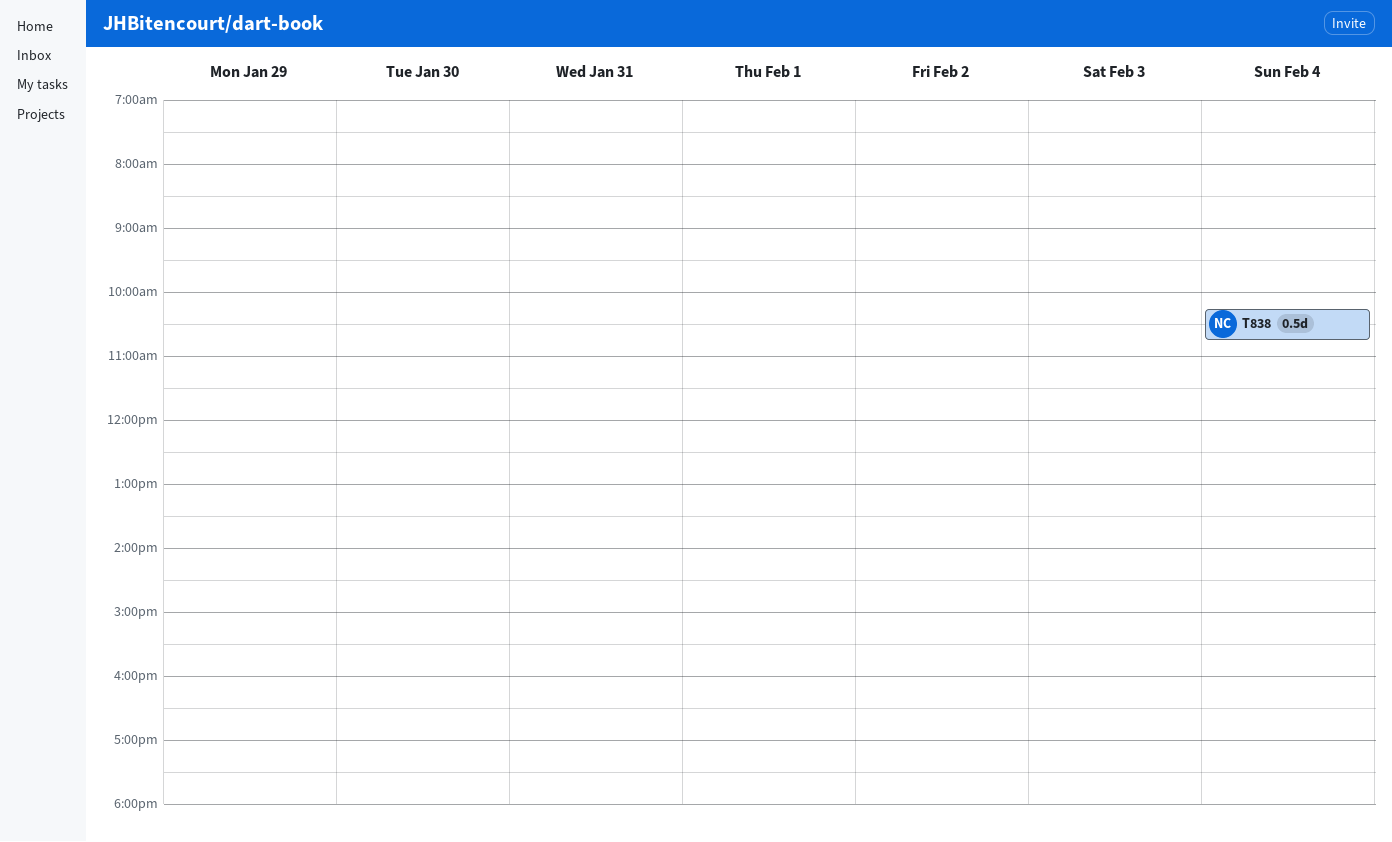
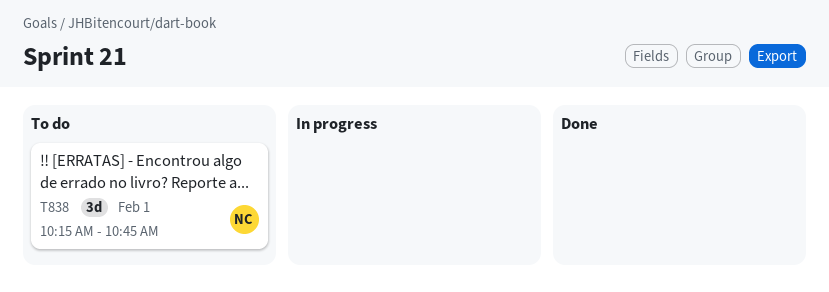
T838, estimate: 0.5d -> 3d
T838, day: Feb 4 -> Feb 1

